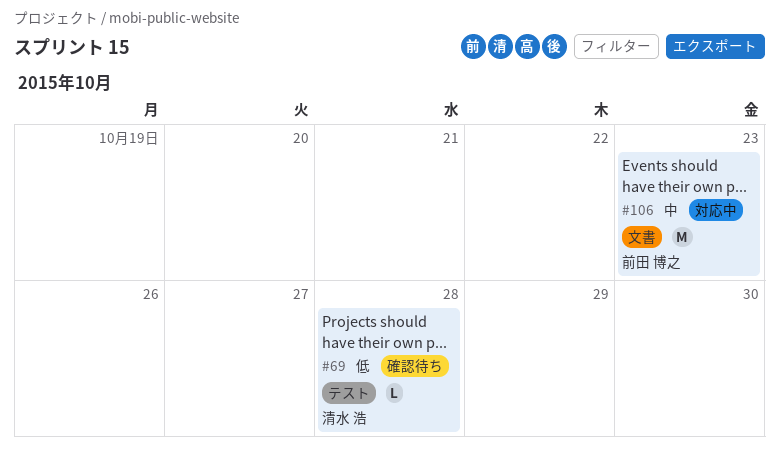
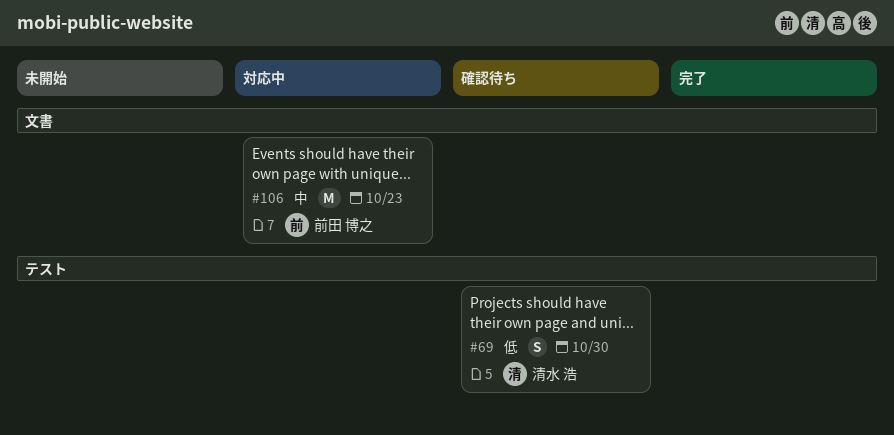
#69, estimate: L -> S
#69, due: Oct 28 -> Oct 30

